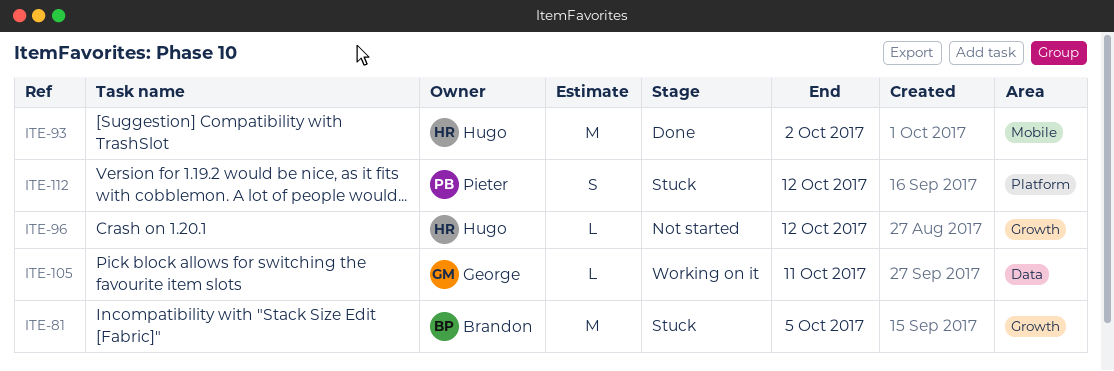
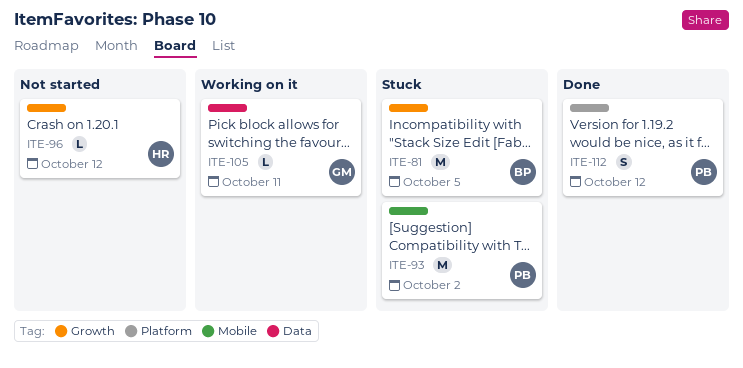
ITE-93, status: Done -> Stuck
ITE-93, owner: Hugo -> Pieter
ITE-112, status: Stuck -> Done

